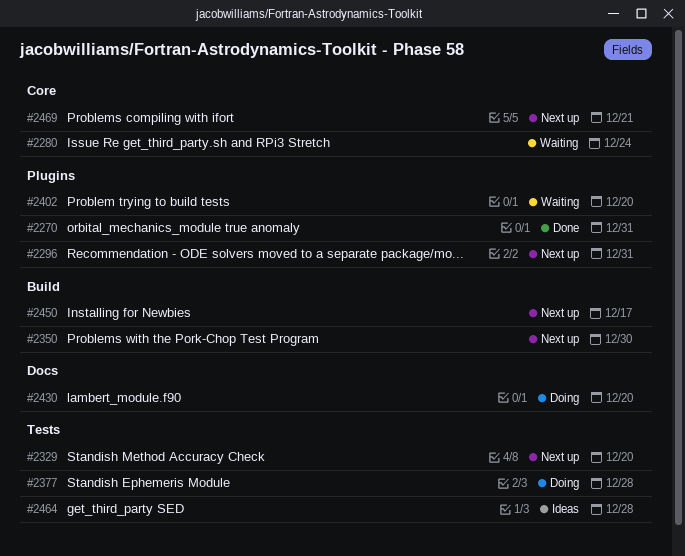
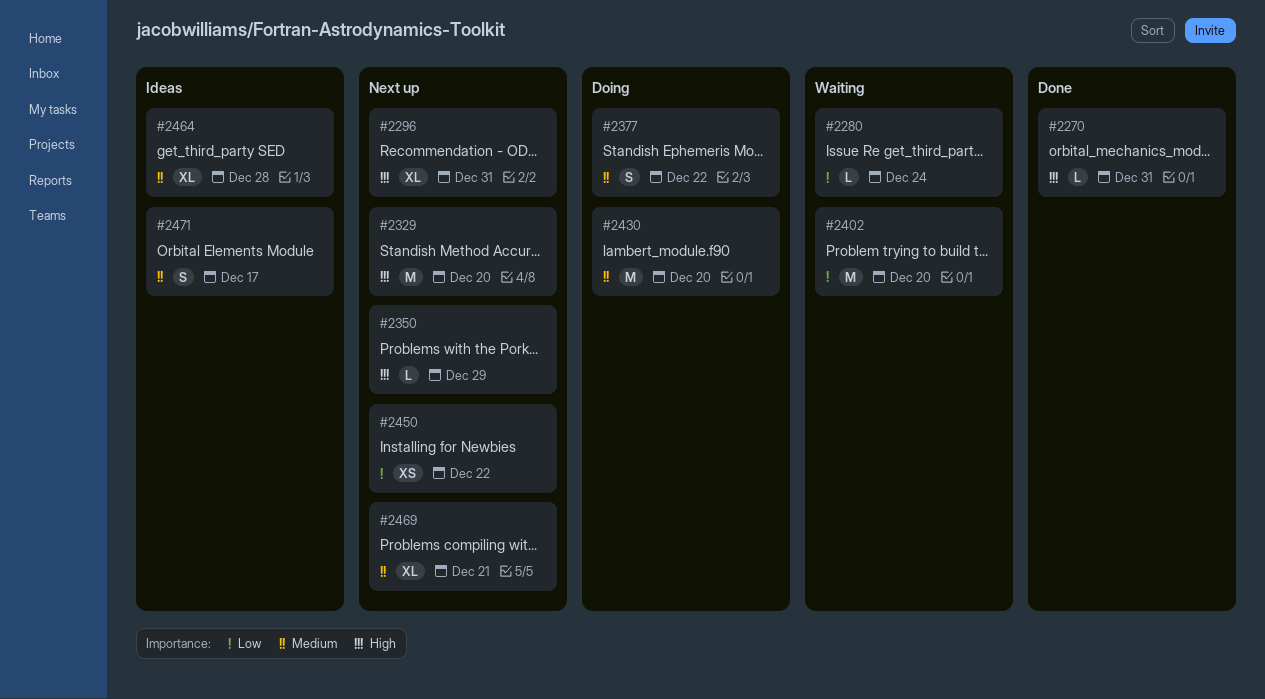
#2350, due: Dec 30 -> Dec 29
#2377, due: Dec 28 -> Dec 22
#2450, due: Dec 17 -> Dec 22
#2471: none -> present

